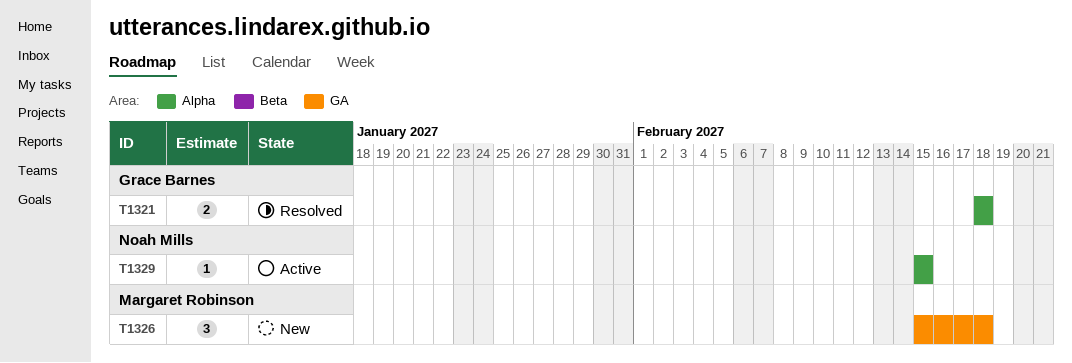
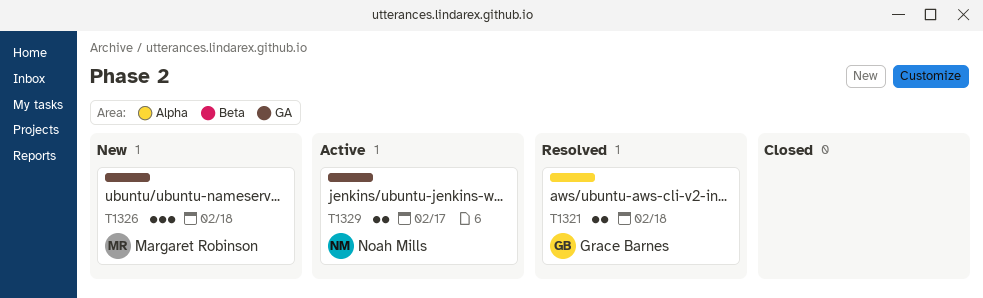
T1329, label: Alpha -> GA
T1329, estimate: 1 -> 2
T1329, due: Feb 15 -> Feb 17

